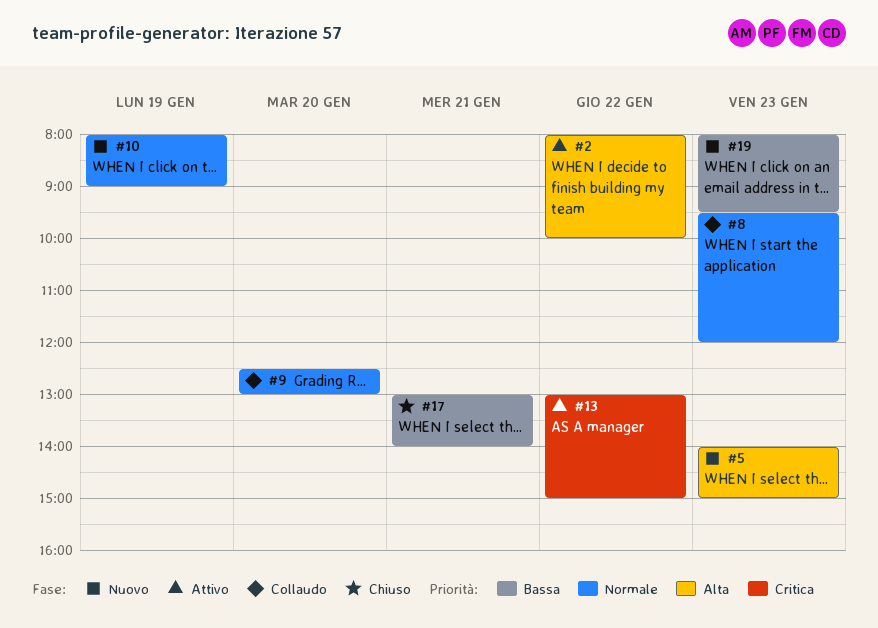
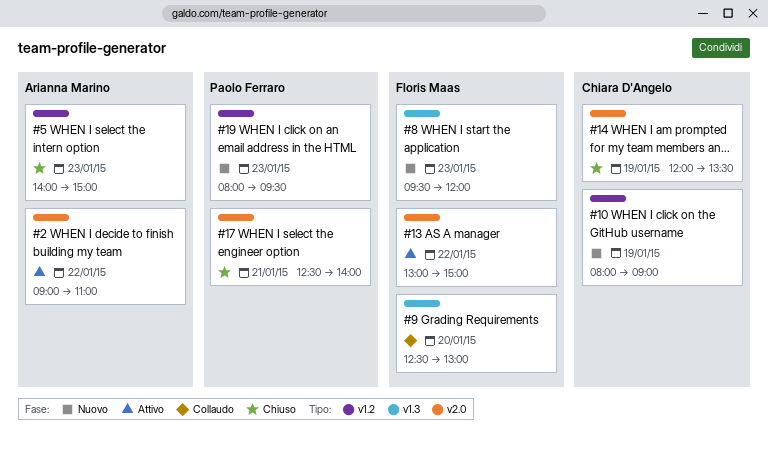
#2, begins: 08:00 -> 09:00
#2, ends: 10:00 -> 11:00
#5, status: Nuovo -> Chiuso
#8, status: Collaudo -> Nuovo
#14: none -> present
#17, begins: 13:00 -> 12:30

